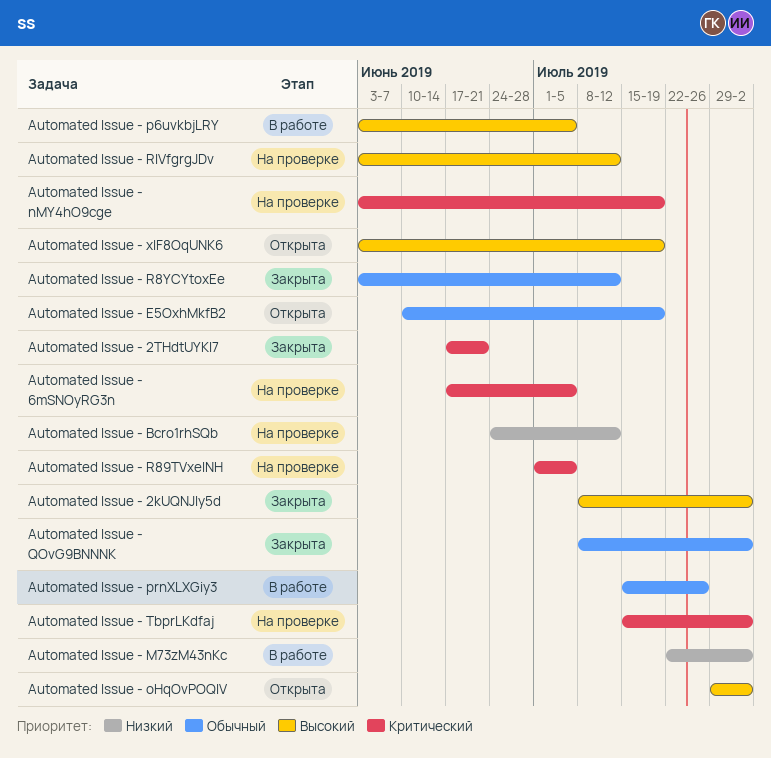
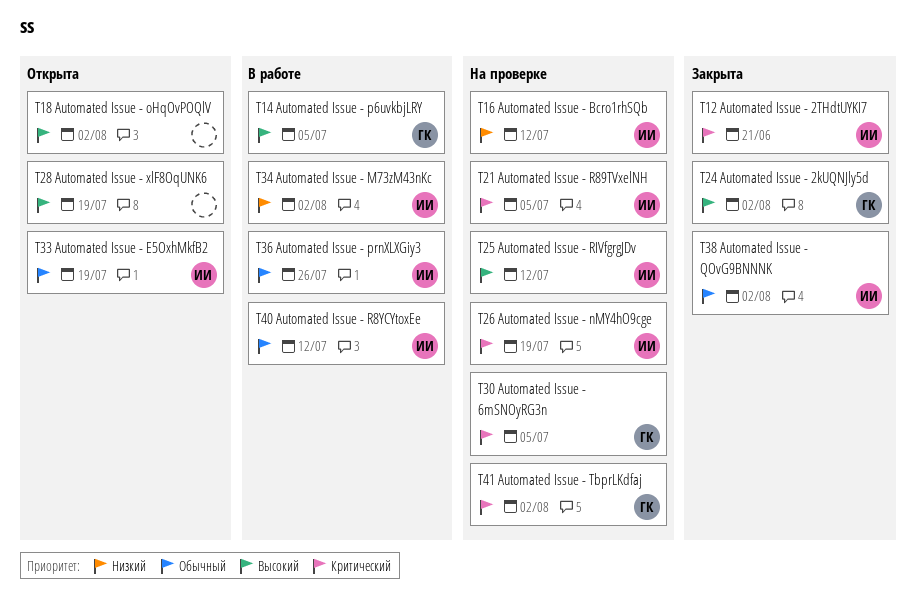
Automated Issue - R8YCYtoxEe, status: Закрыта -> В работе

